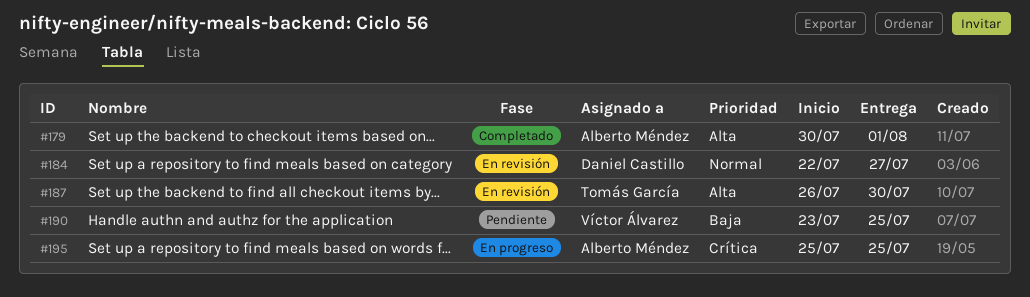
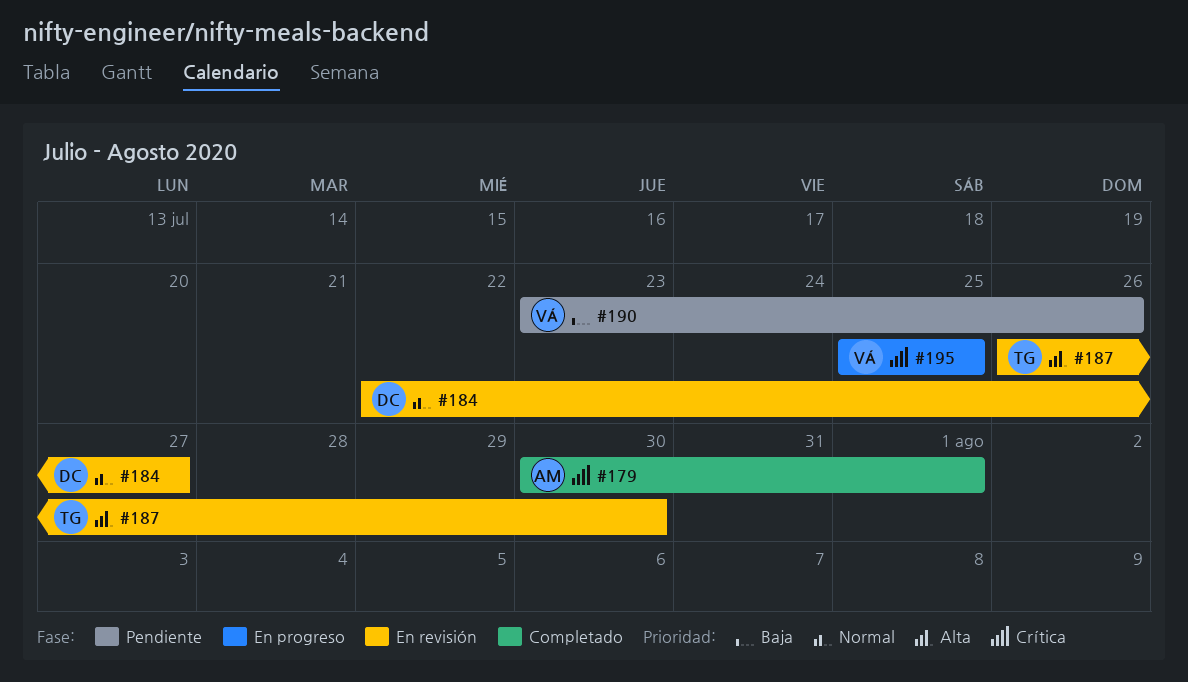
#179, priority: Alta -> Crítica
#190, due: Jul 25 -> Jul 26
#195, owner: Alberto Méndez -> Víctor Álvarez

